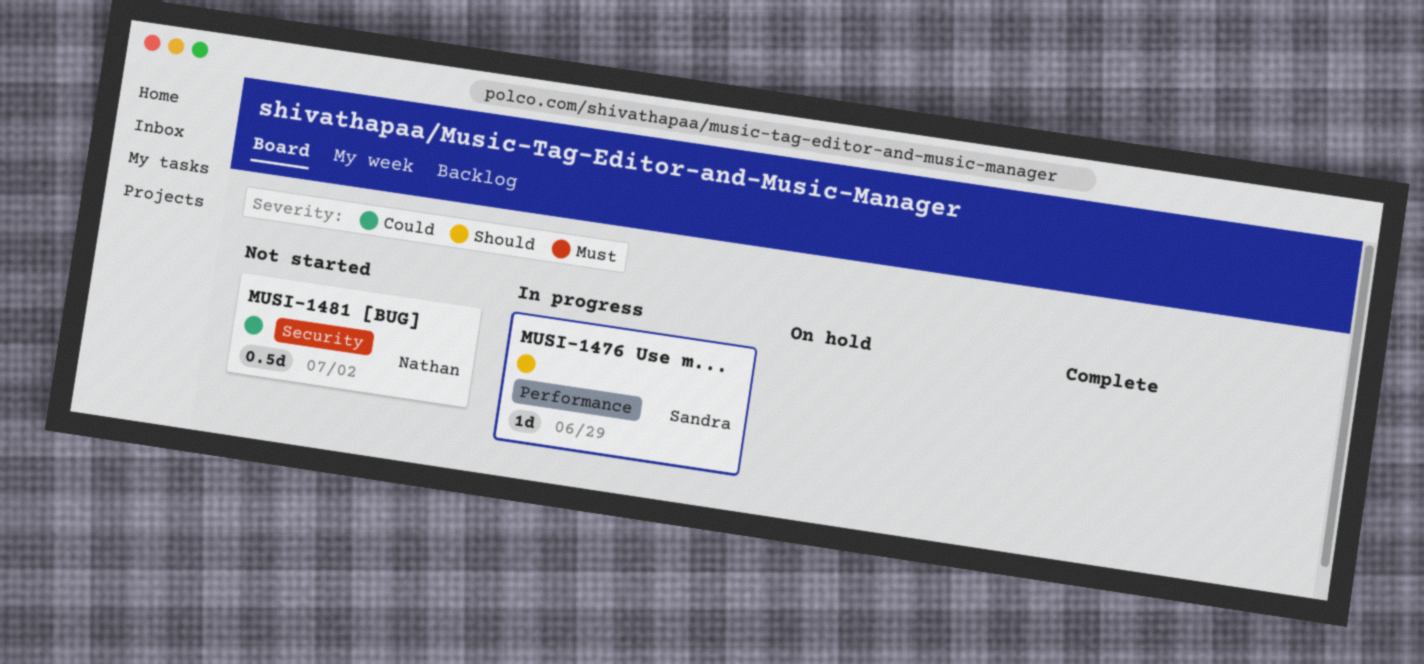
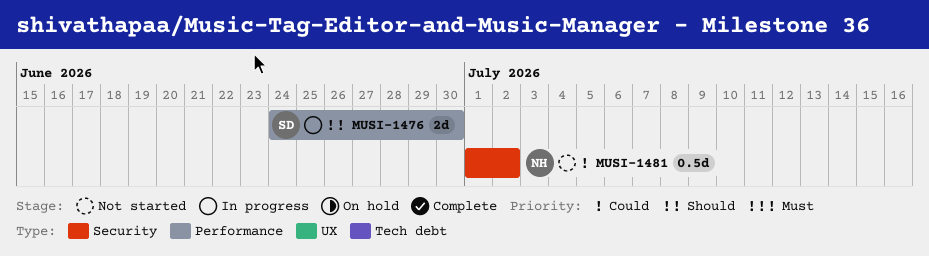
MUSI-1476, estimate: 1d -> 2d
MUSI-1476, due: Jun 29 -> Jun 30

